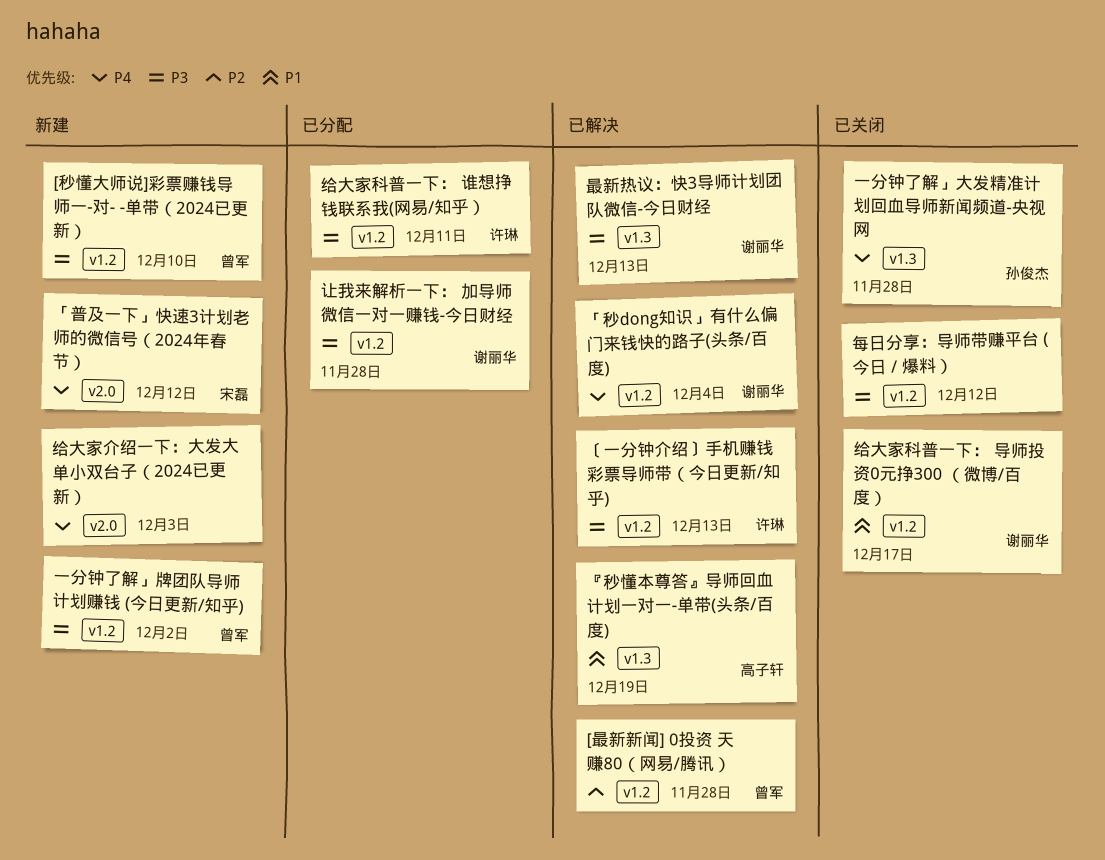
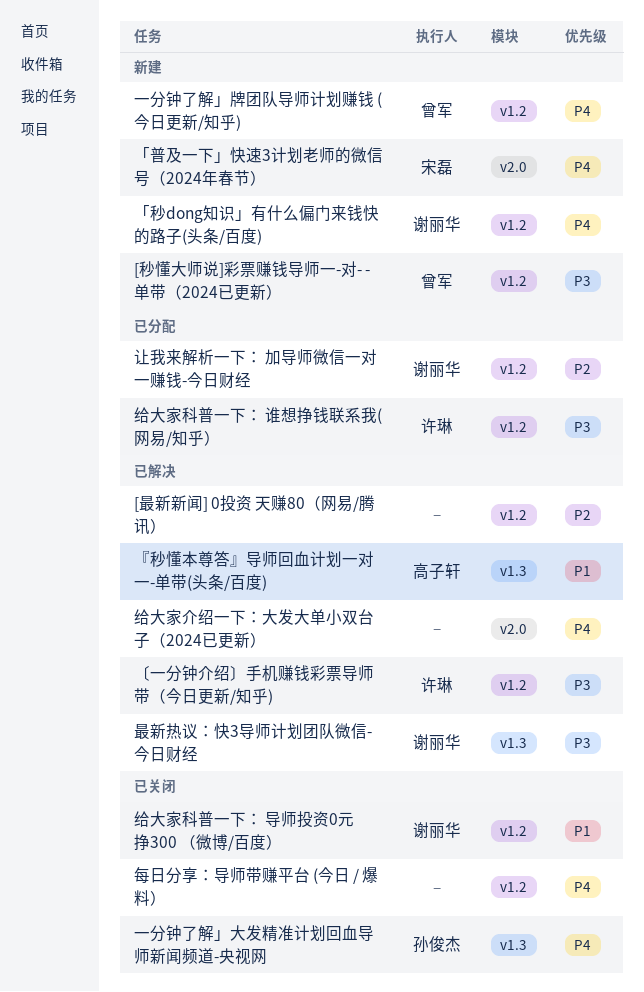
[最新新闻] 0投资 天赚80（网易/腾讯）, owner: 曾军 -> none
「秒dong知识」有什么偏门来钱快的路子(头条/百度), status: 已解决 -> 新建
一分钟了解」牌团队导师计划赚钱 (今日更新/知乎), priority: P3 -> P4
每日分享：导师带赚平台 (今日 / 爆料）, priority: P3 -> P4
给大家介绍一下：大发大单小双台子（2024已更新）, status: 新建 -> 已解决
让我来解析一下： 加导师微信一对一赚钱-今日财经, priority: P3 -> P2

